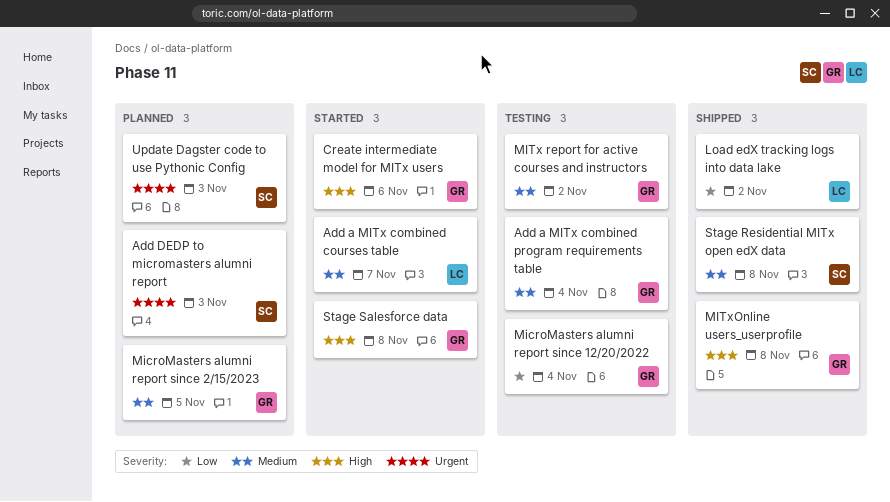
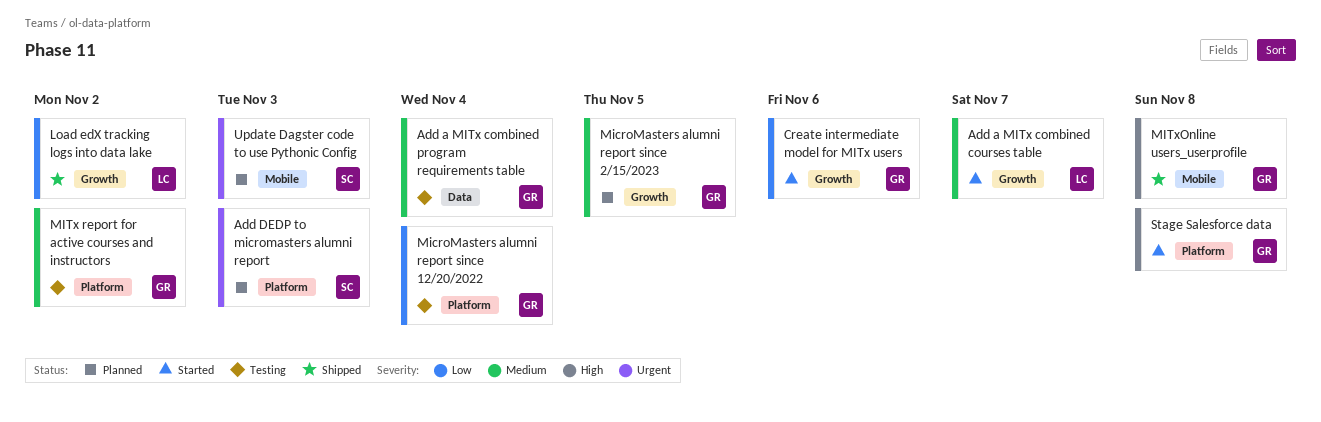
Create intermediate model for MITx users, priority: High -> Low
Stage Residential MITx open edX data: present -> none

